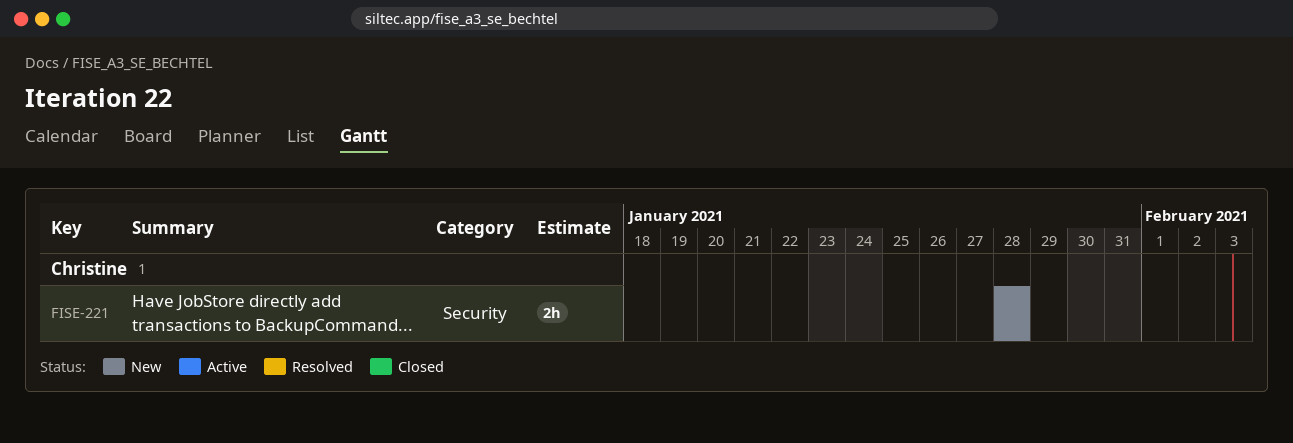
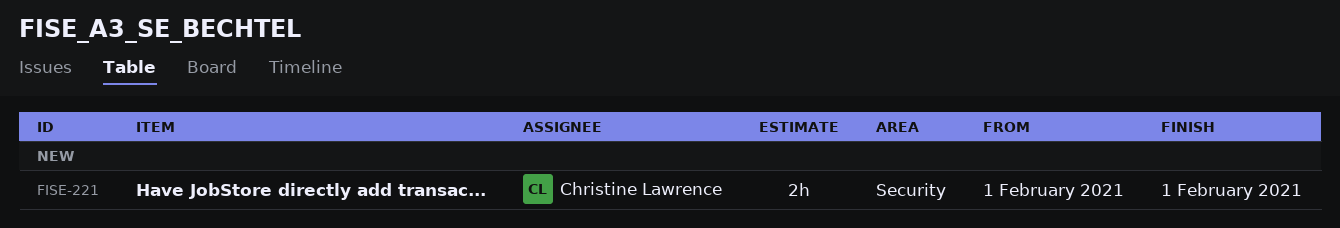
FISE-221, start: Jan 28 -> Feb 1
FISE-221, due: Jan 28 -> Feb 1

